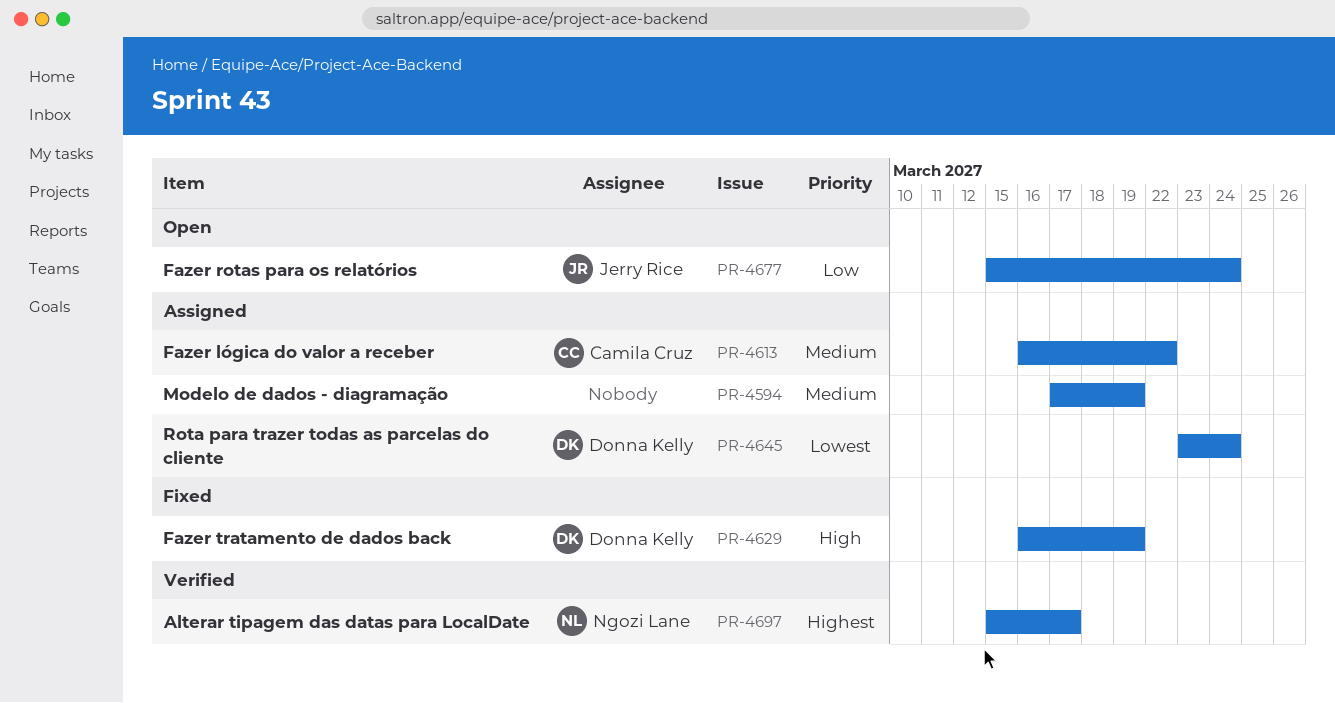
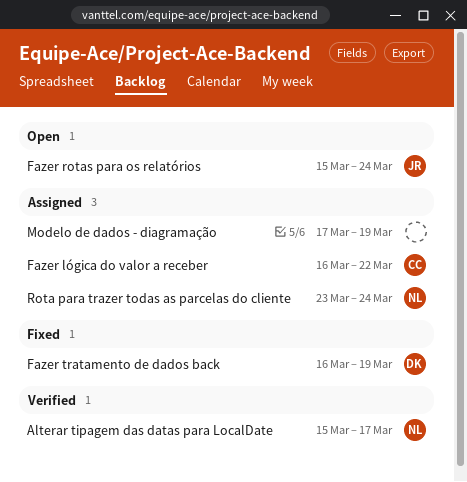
Rota para trazer todas as parcelas do cliente, owner: Donna Kelly -> Ngozi Lane

